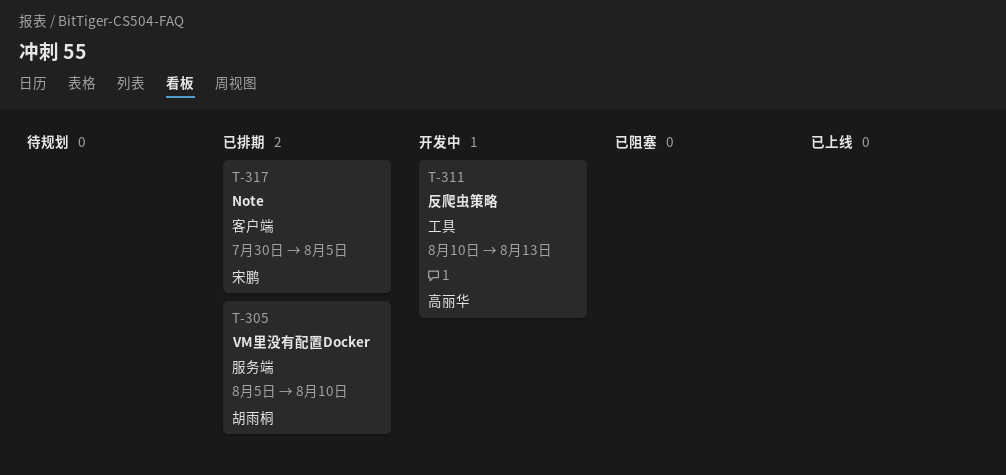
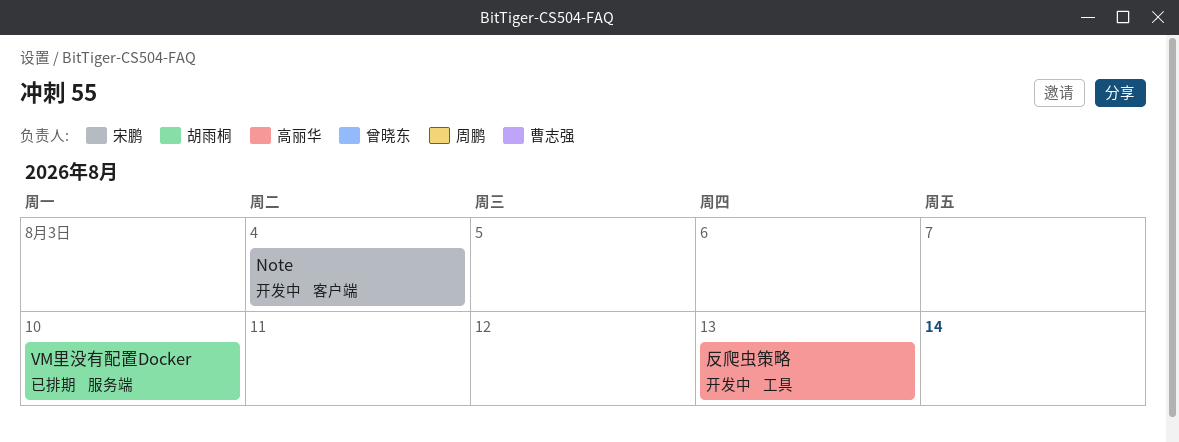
Note, status: 已排期 -> 开发中
Note, due: Aug 5 -> Aug 4

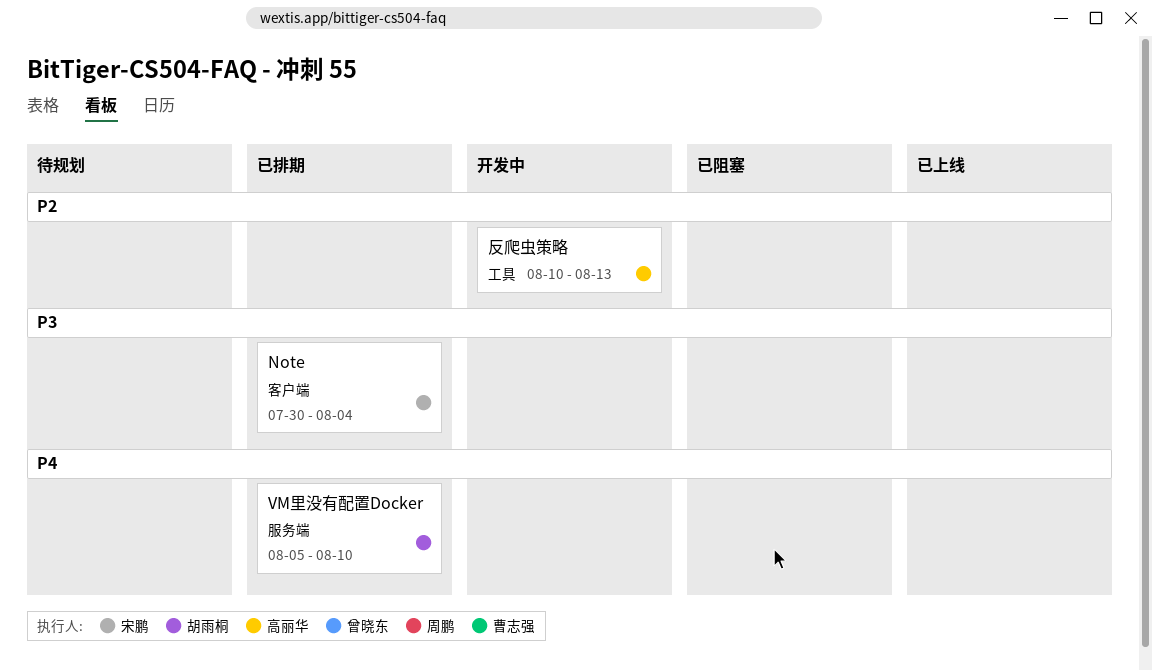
Note, status: 开发中 -> 已排期

